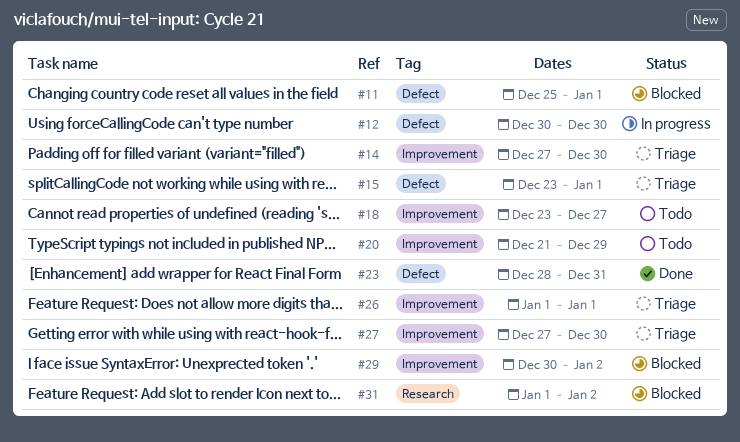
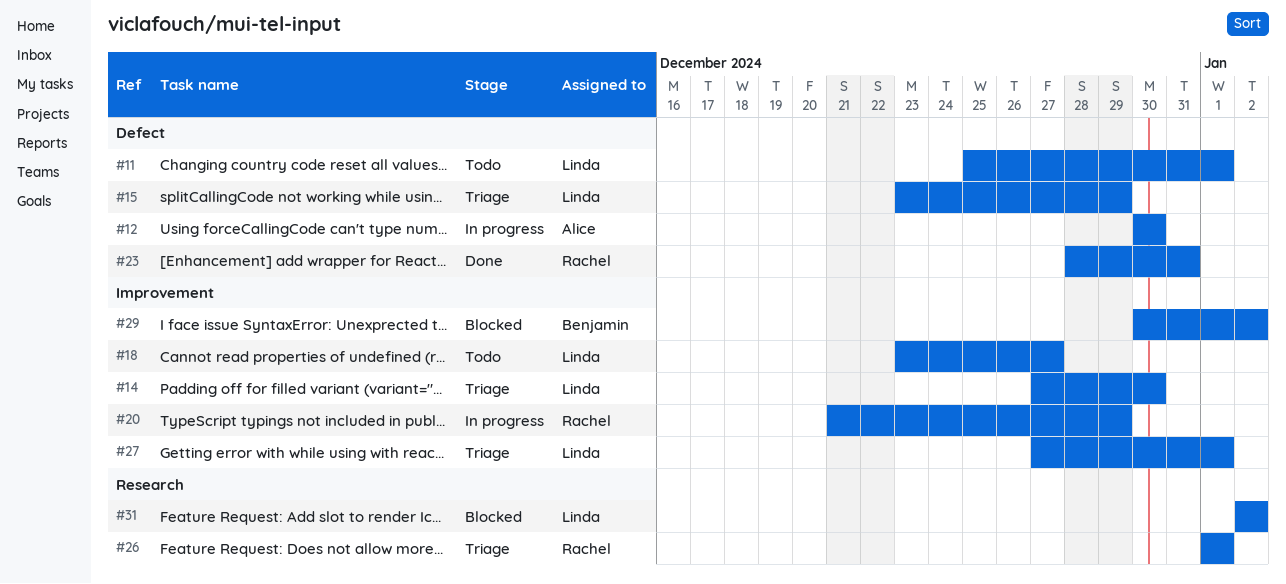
#11, status: Blocked -> Todo
#15, due: Jan 1 -> Dec 29
#20, status: Todo -> In progress
#26, label: Improvement -> Research
#27, due: Dec 30 -> Jan 1
#31, start: Jan 1 -> Jan 2

